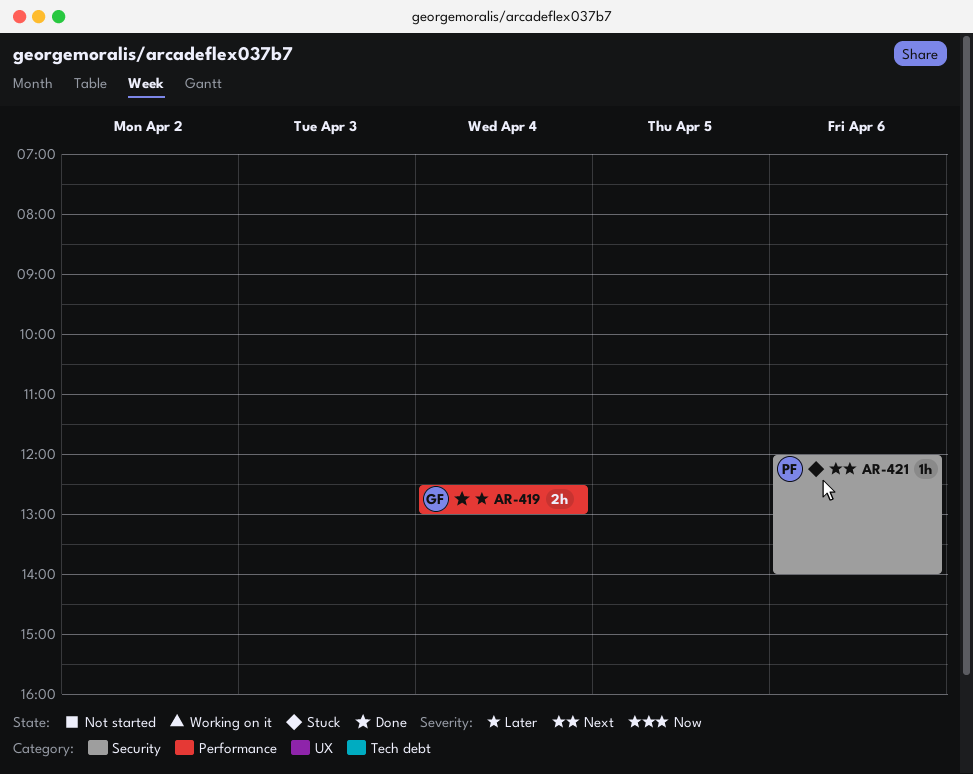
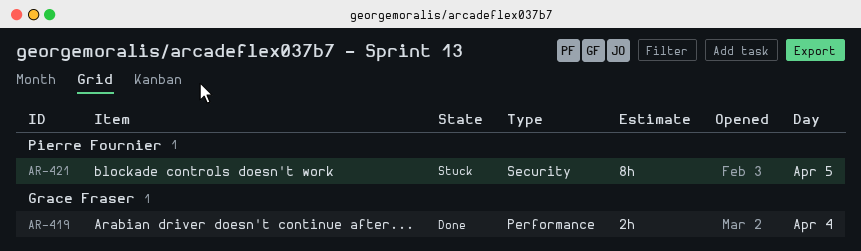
AR-421, estimate: 1h -> 8h
AR-421, day: Apr 6 -> Apr 5

